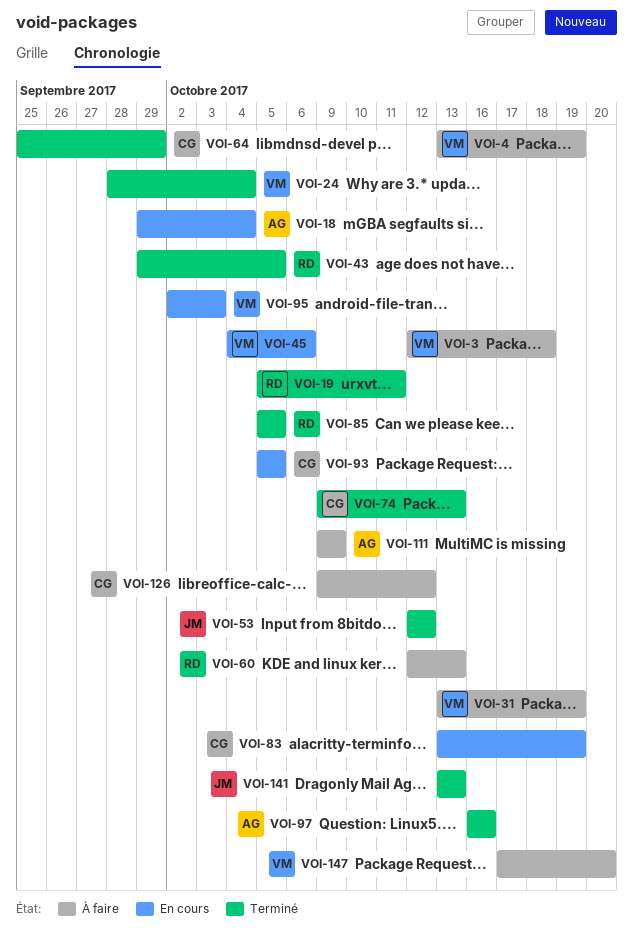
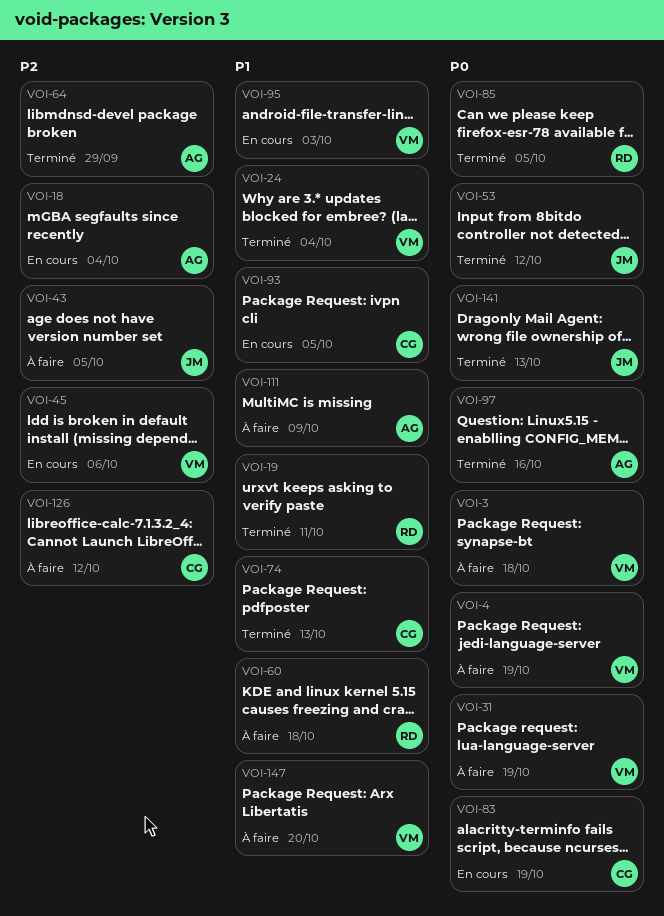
VOI-43, status: Terminé -> À faire
VOI-43, owner: RD -> JM
VOI-60, due: Oct 13 -> Oct 18
VOI-64, owner: CG -> AG

